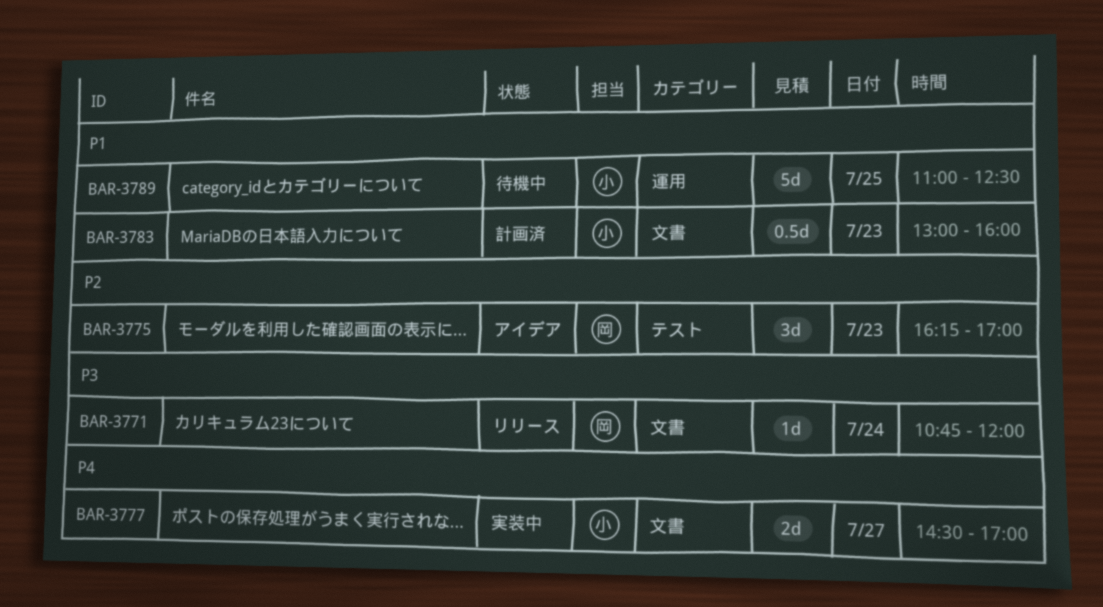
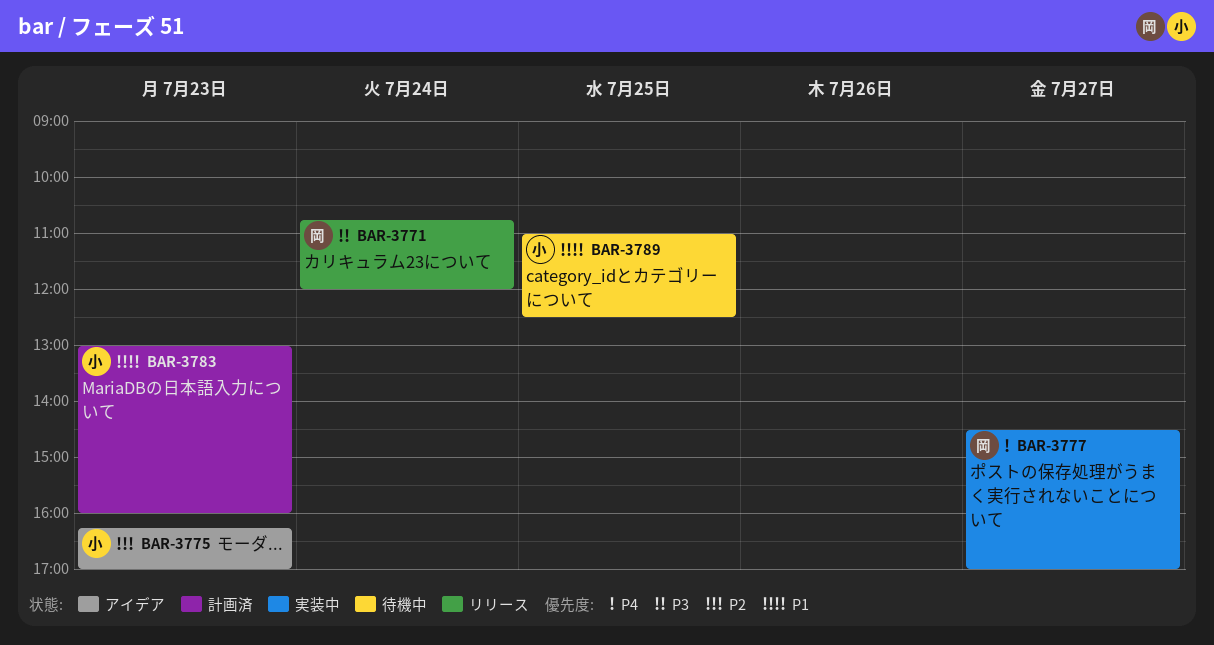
BAR-3775, owner: 岡 -> 小
BAR-3777, owner: 小 -> 岡

